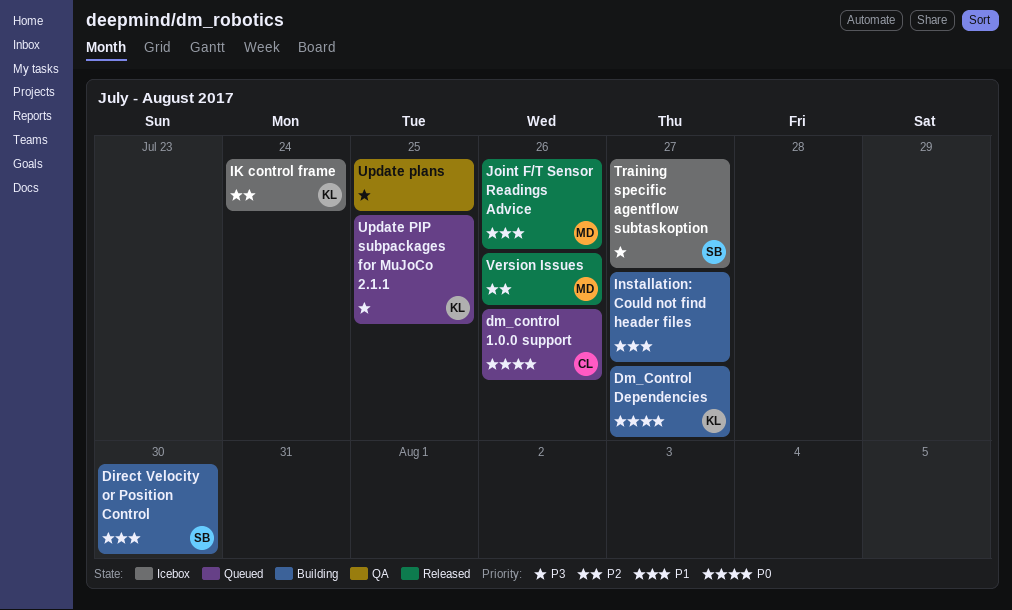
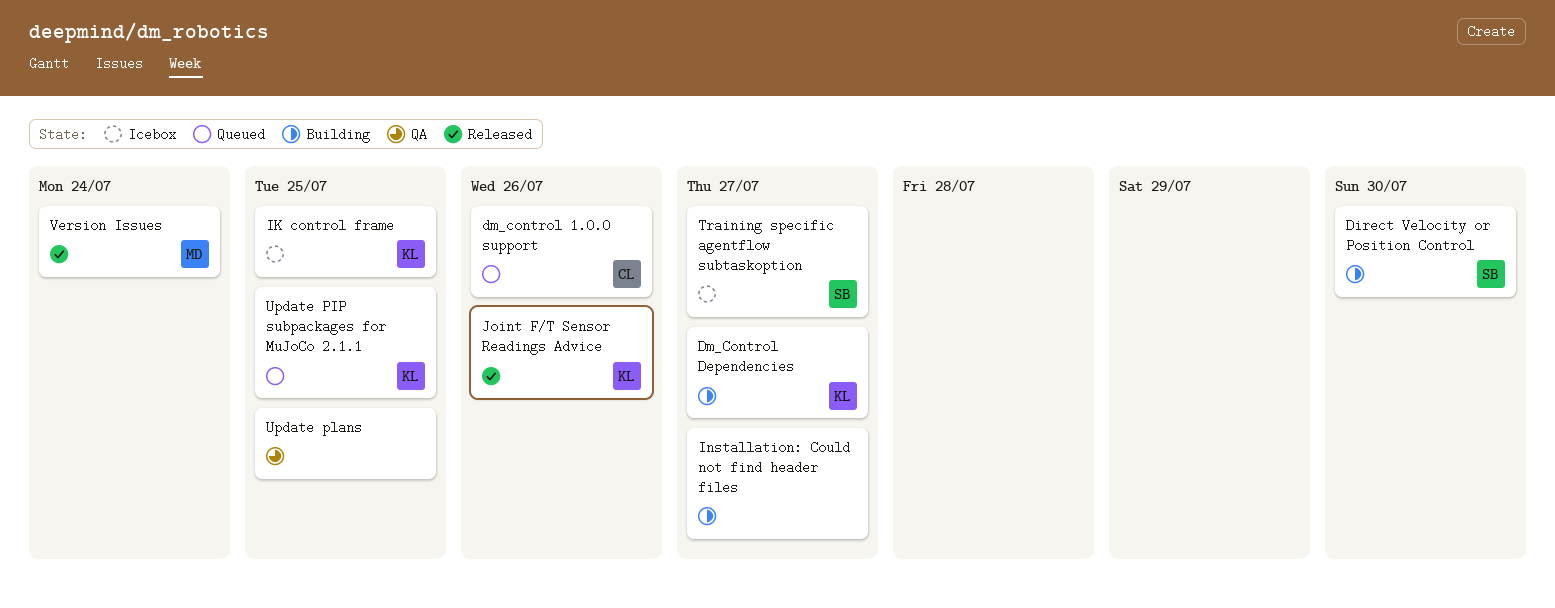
IK control frame, due: Jul 24 -> Jul 25
Joint F/T Sensor Readings Advice, owner: MD -> KL
Version Issues, due: Jul 26 -> Jul 24

